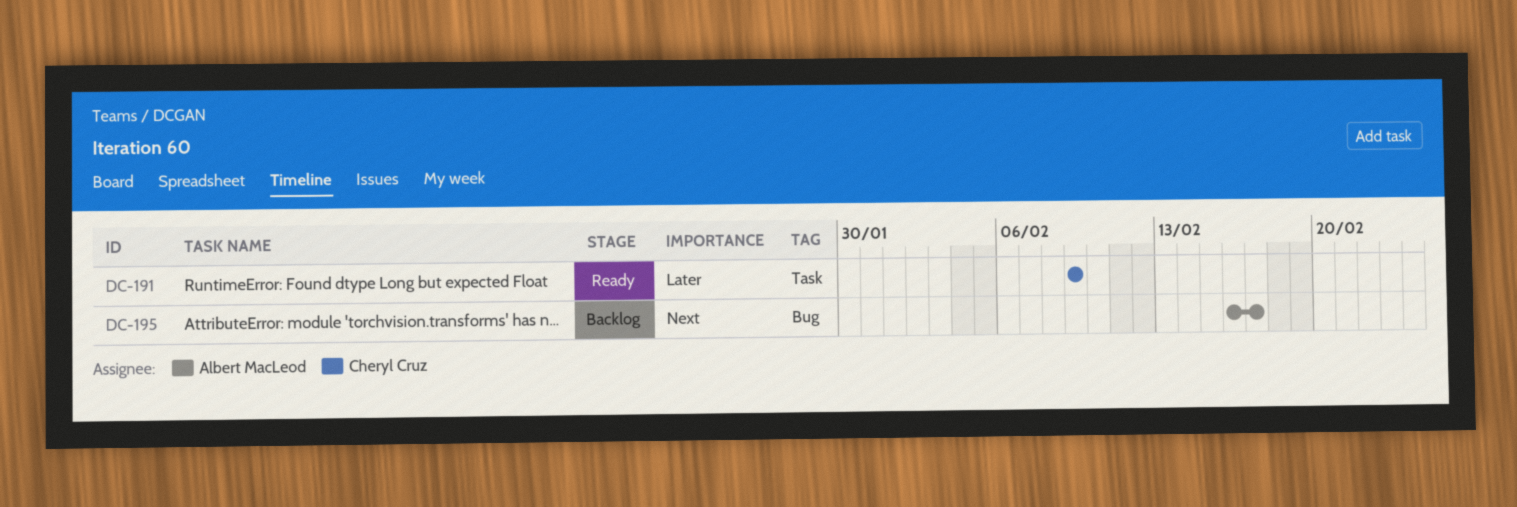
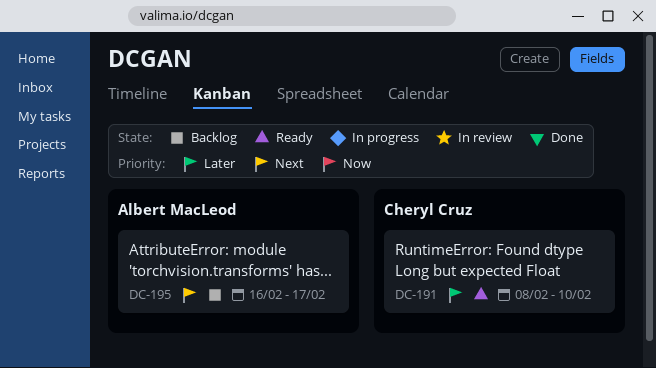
DC-191, start: Feb 9 -> Feb 8
DC-191, due: Feb 9 -> Feb 10

